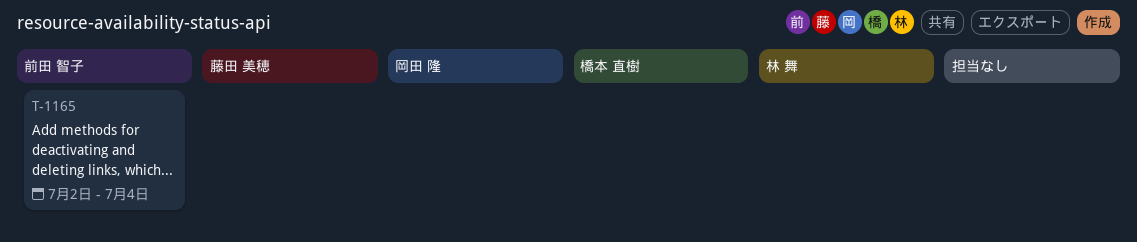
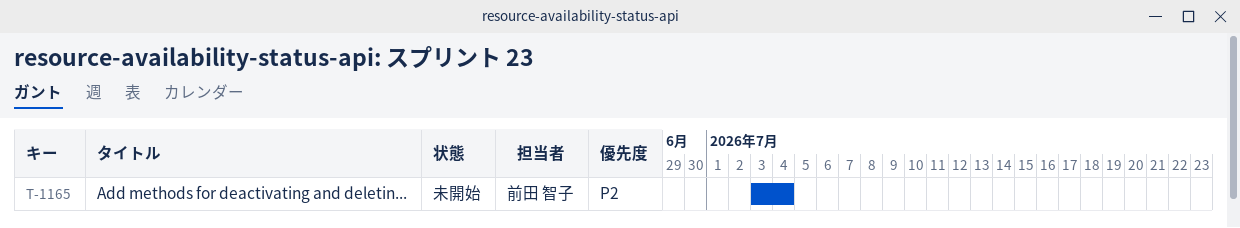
T-1165, start: Jul 2 -> Jul 3

